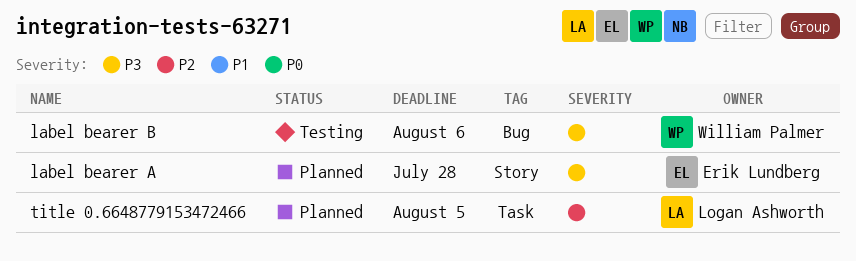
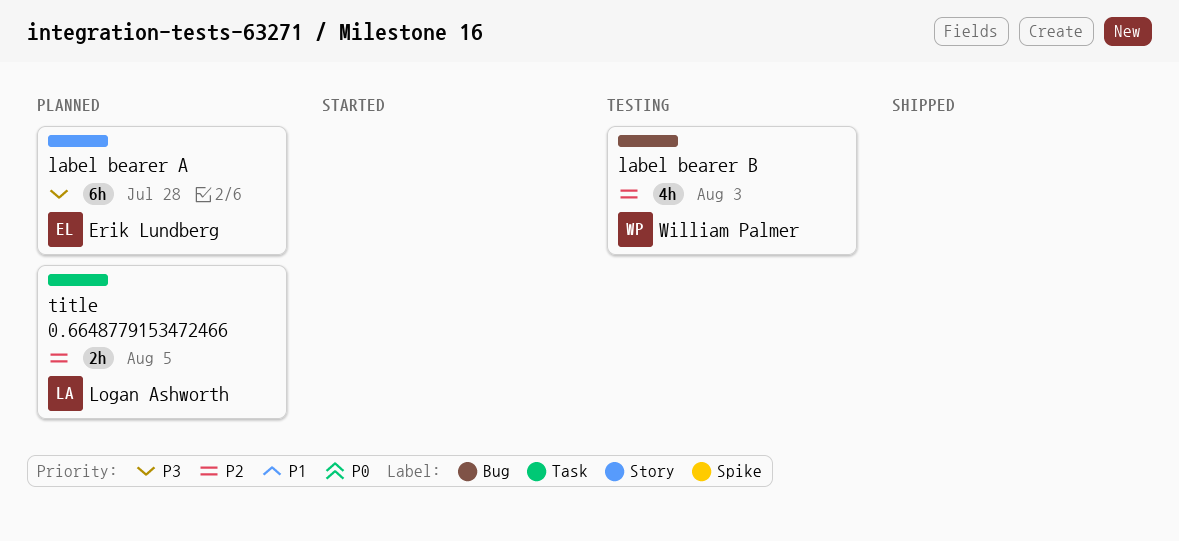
label bearer B, priority: P3 -> P2
label bearer B, due: Aug 6 -> Aug 3

